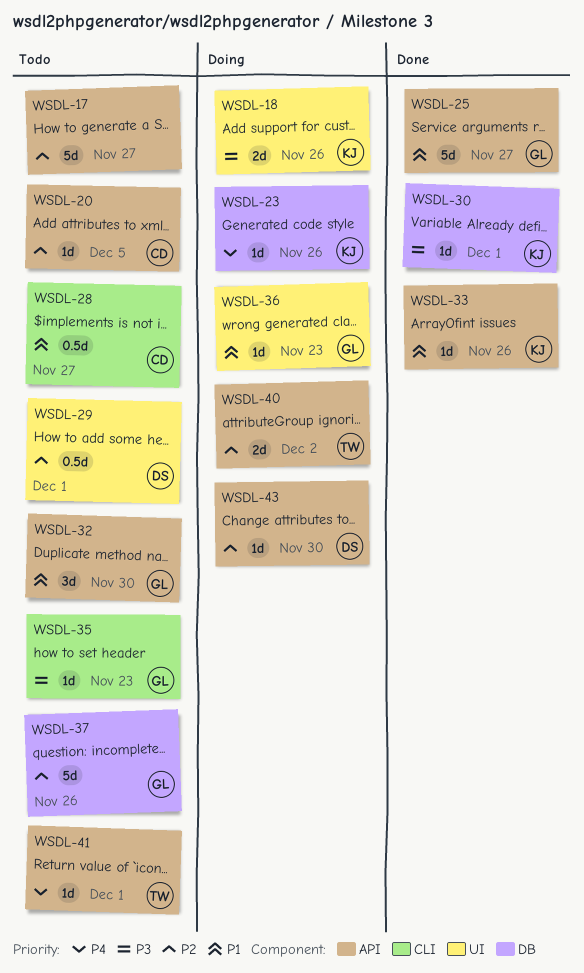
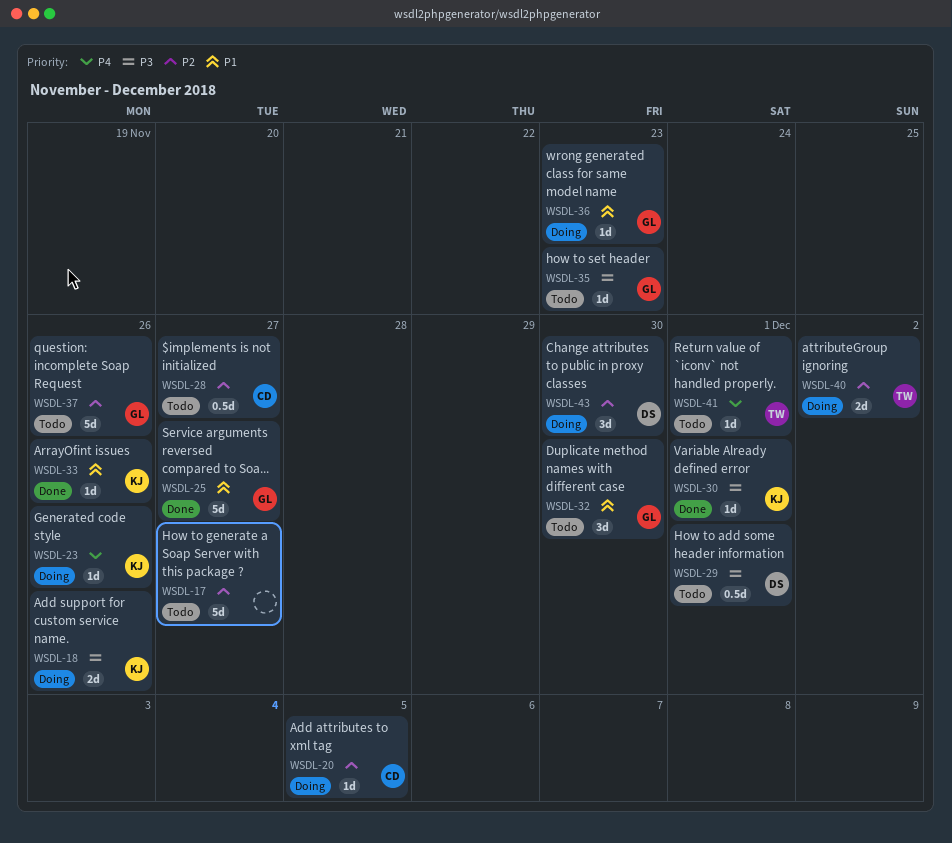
WSDL-20, status: Todo -> Doing
WSDL-28, priority: P1 -> P2
WSDL-29, priority: P2 -> P3
WSDL-43, estimate: 1d -> 3d

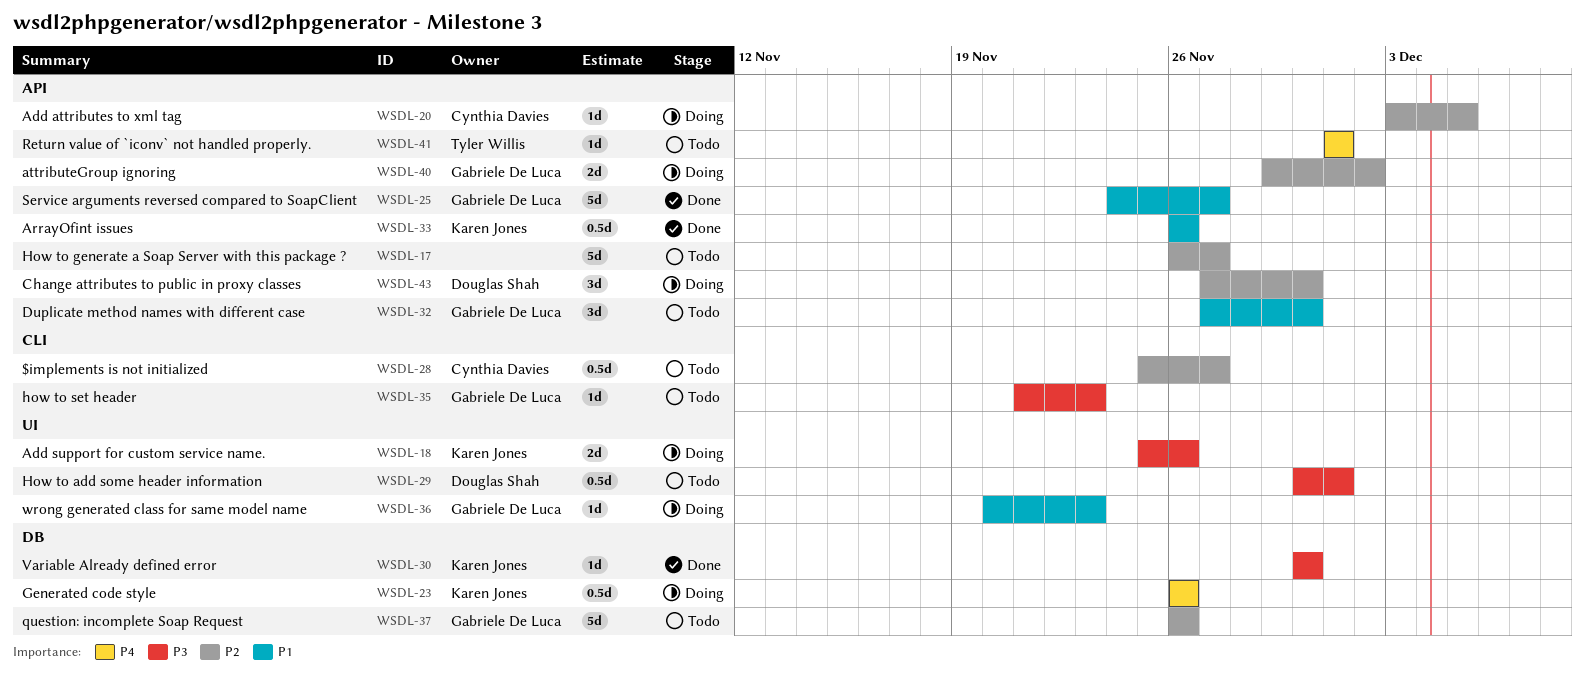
WSDL-23, estimate: 1d -> 0.5d
WSDL-30, due: Dec 1 -> Nov 30
WSDL-33, estimate: 1d -> 0.5d
WSDL-40, owner: Tyler Willis -> Gabriele De Luca

